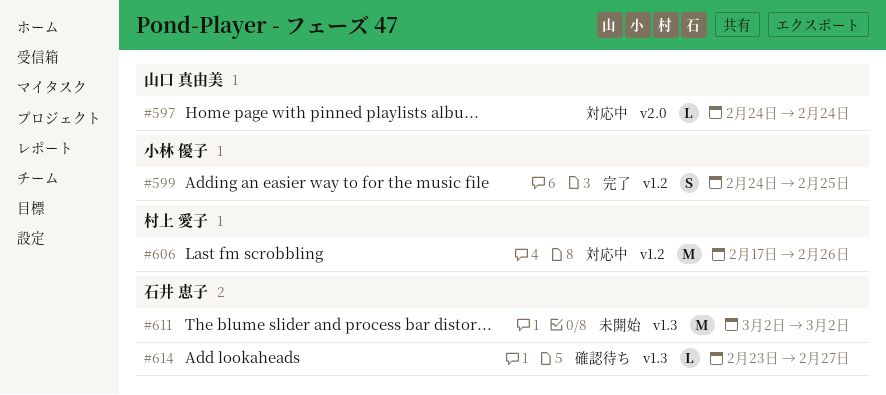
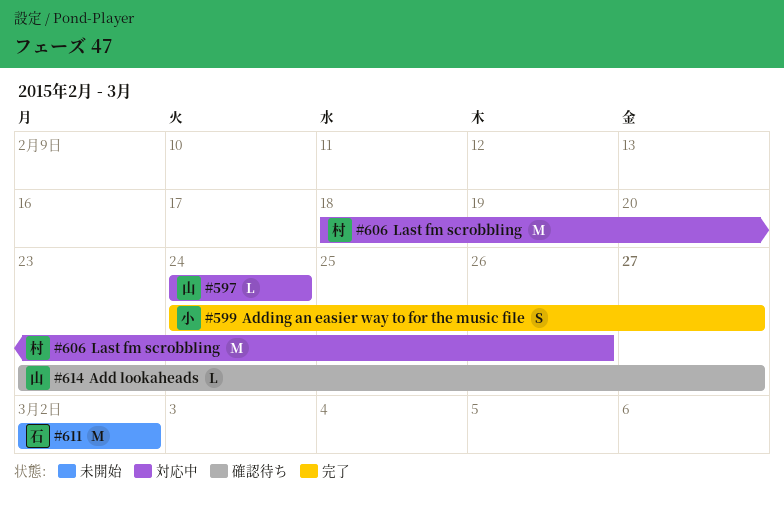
#599, due: Feb 25 -> Feb 27
#606, start: Feb 17 -> Feb 18
#614, owner: 石井 恵子 -> 山口 真由美

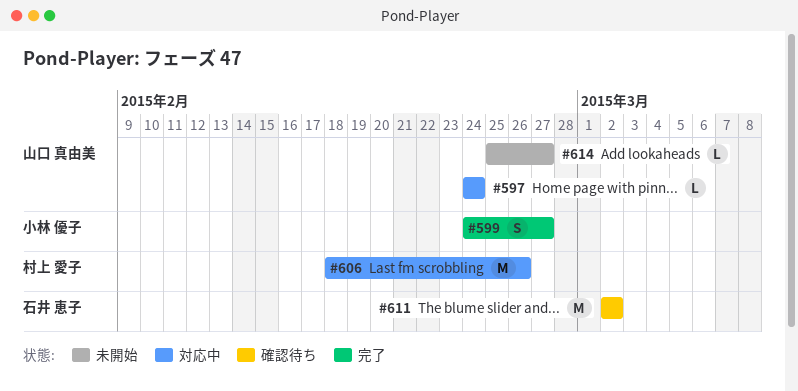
#611, status: 未開始 -> 確認待ち
#614, status: 確認待ち -> 未開始
#614, start: Feb 23 -> Feb 25

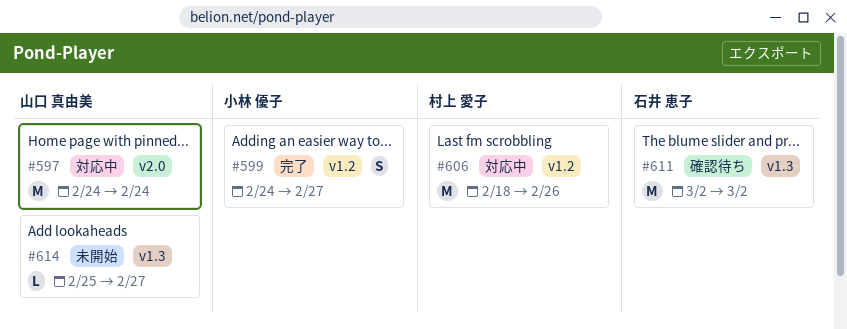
#597, estimate: L -> M

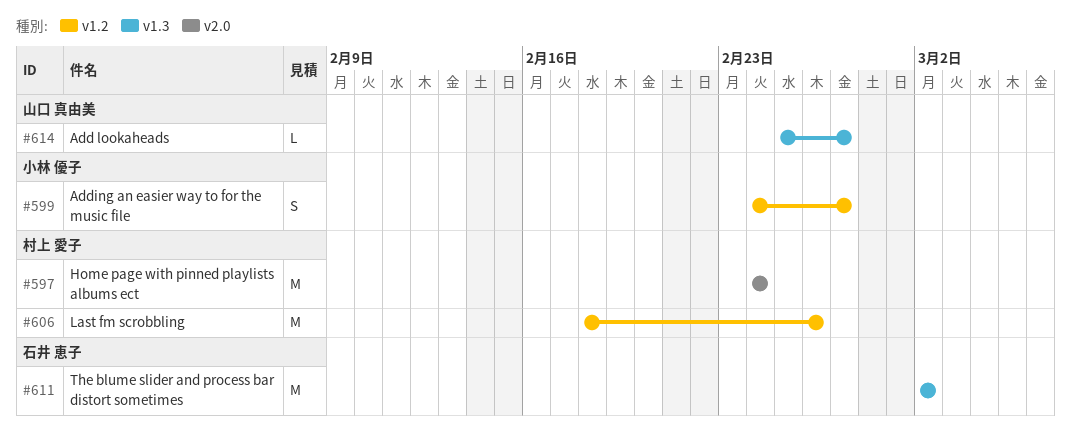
#597, owner: 山口 真由美 -> 村上 愛子

